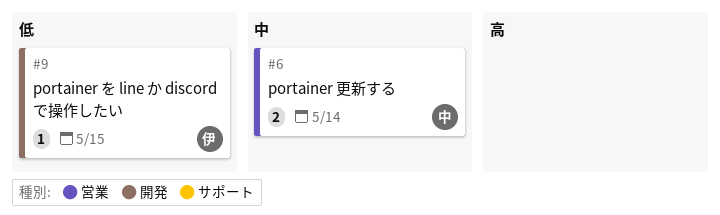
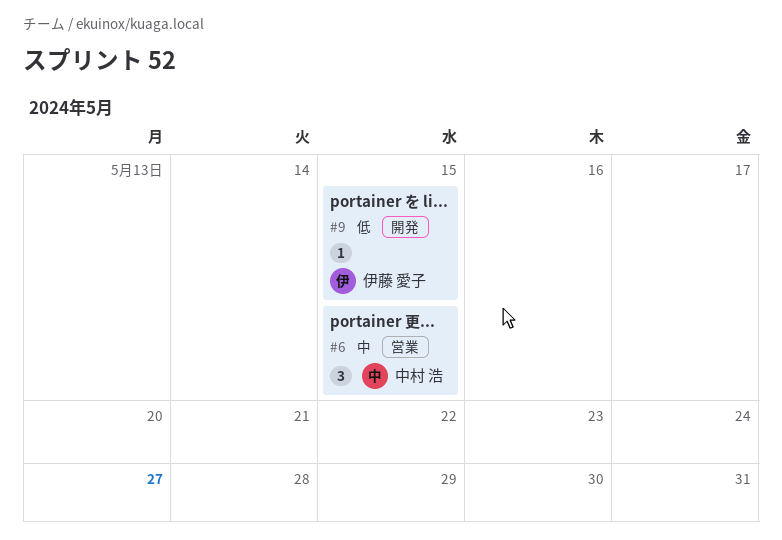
#6, estimate: 2 -> 3
#6, due: May 14 -> May 15

